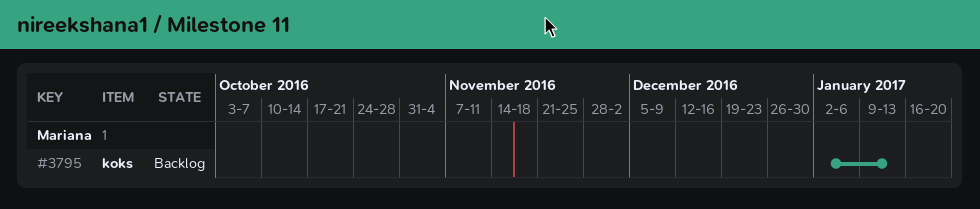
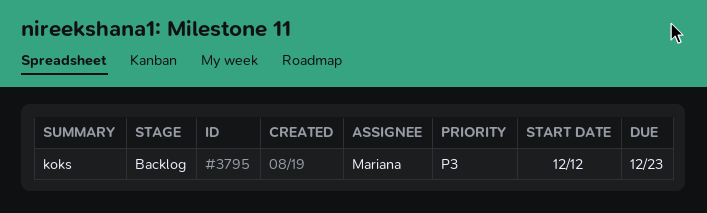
#3795, start: Jan 2 -> Dec 12
#3795, due: Jan 13 -> Dec 23

